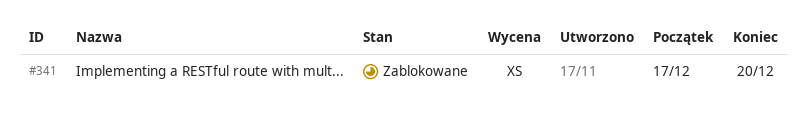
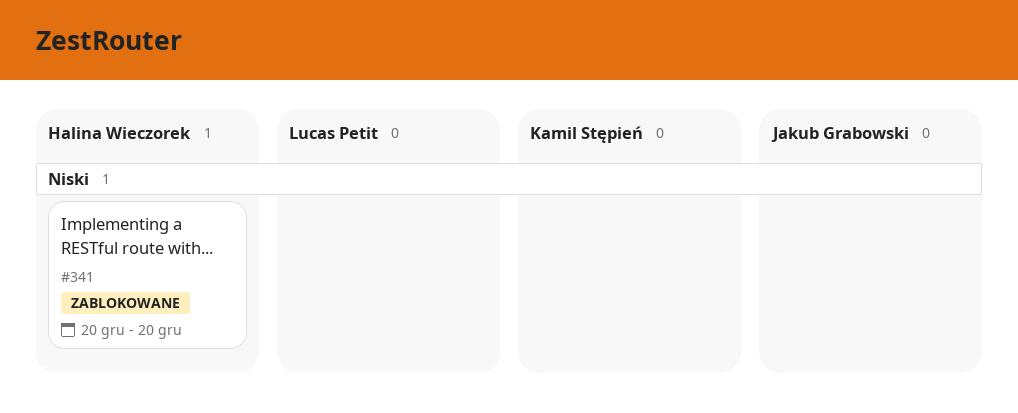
#341, start: Dec 17 -> Dec 20

